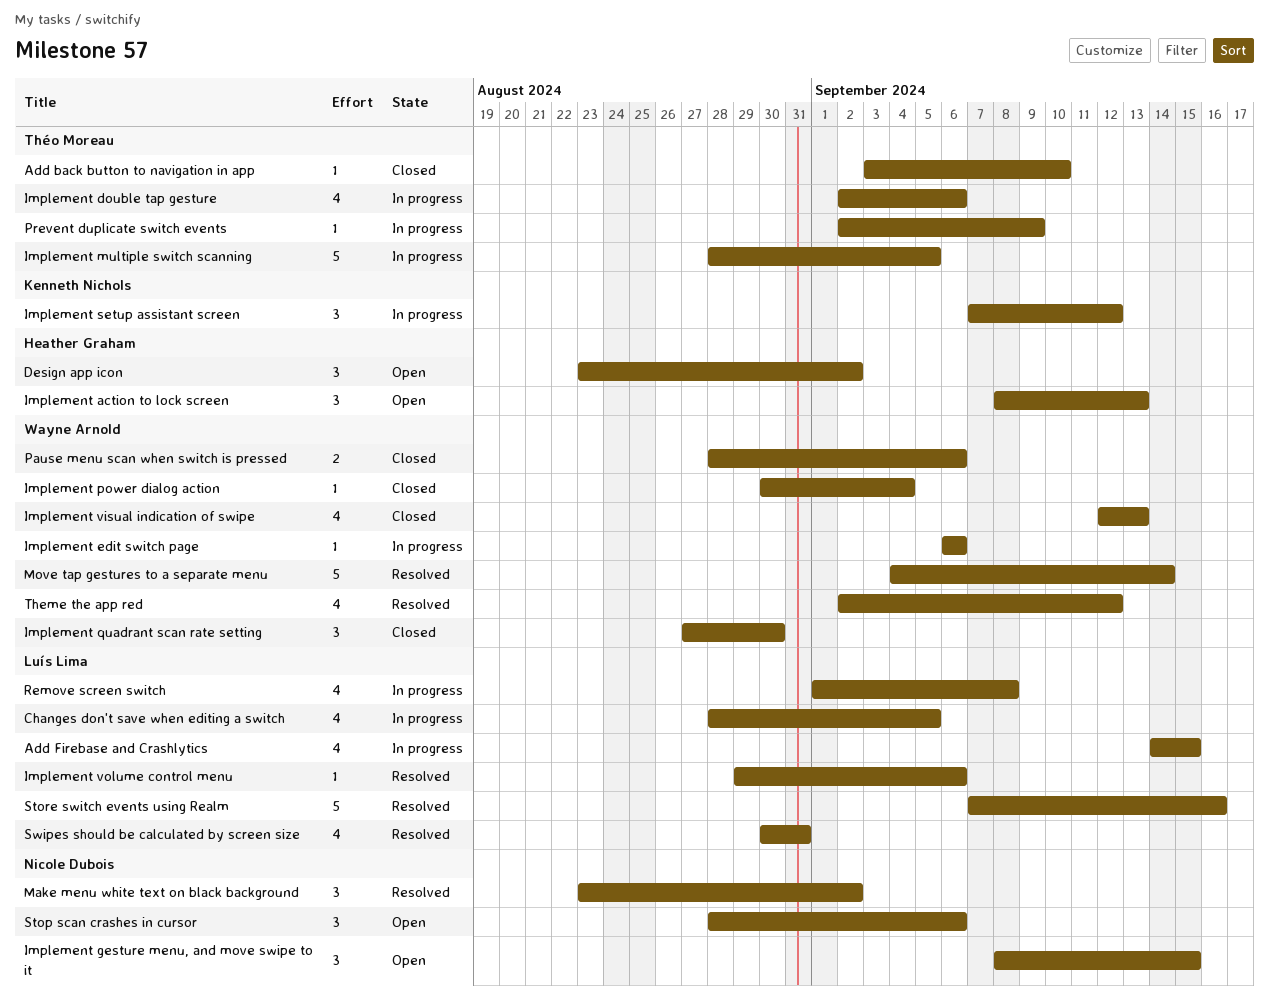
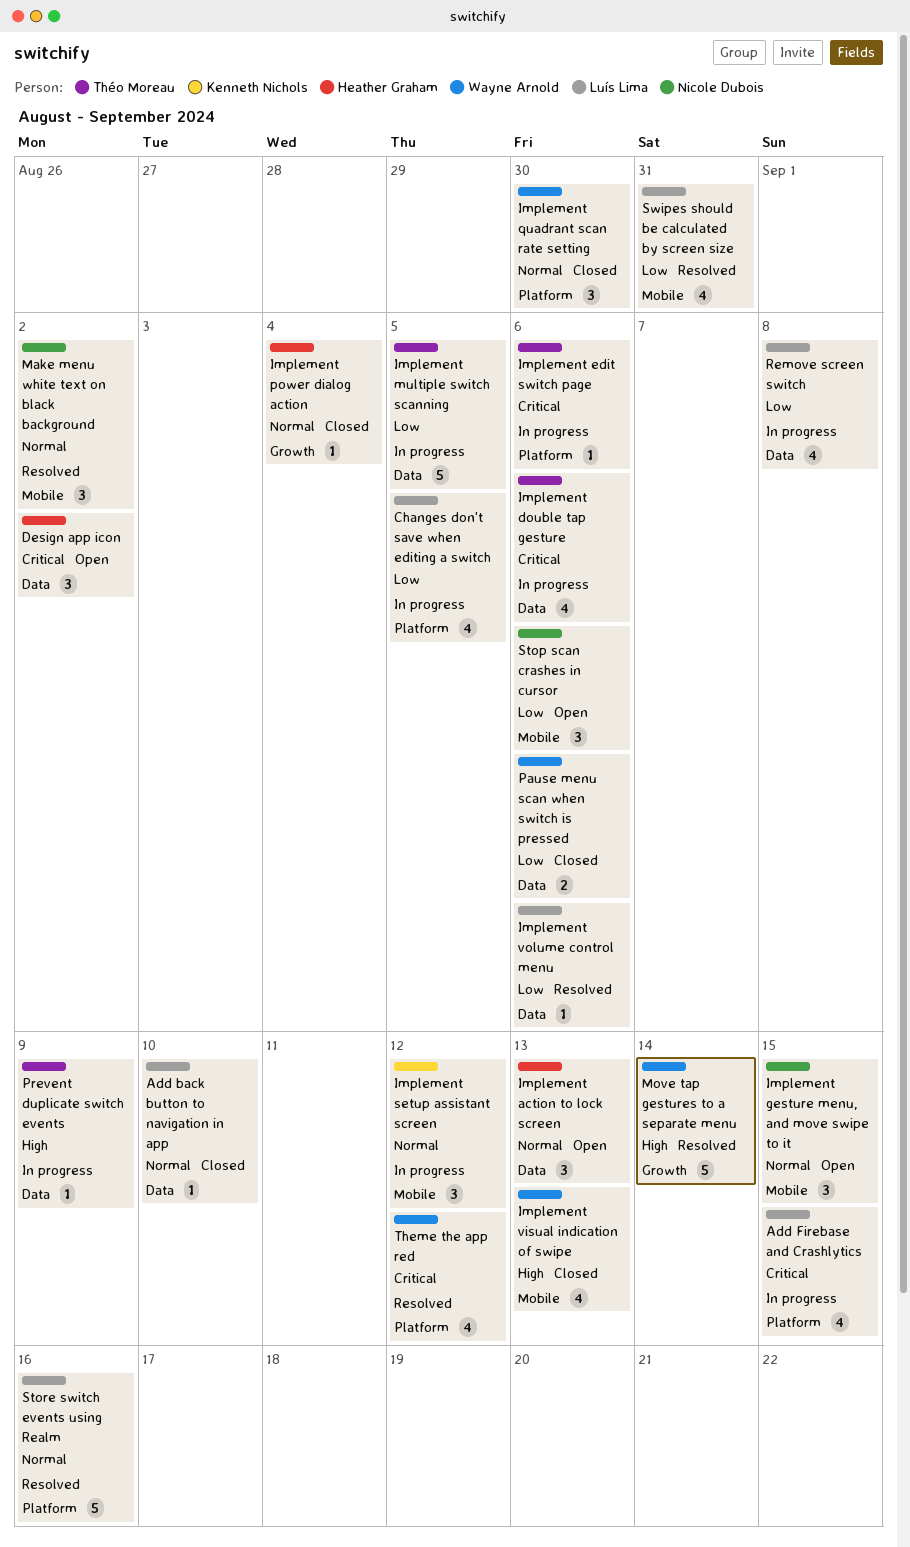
Add back button to navigation in app, owner: Théo Moreau -> Luís Lima
Implement edit switch page, owner: Wayne Arnold -> Théo Moreau
Implement power dialog action, owner: Wayne Arnold -> Heather Graham

